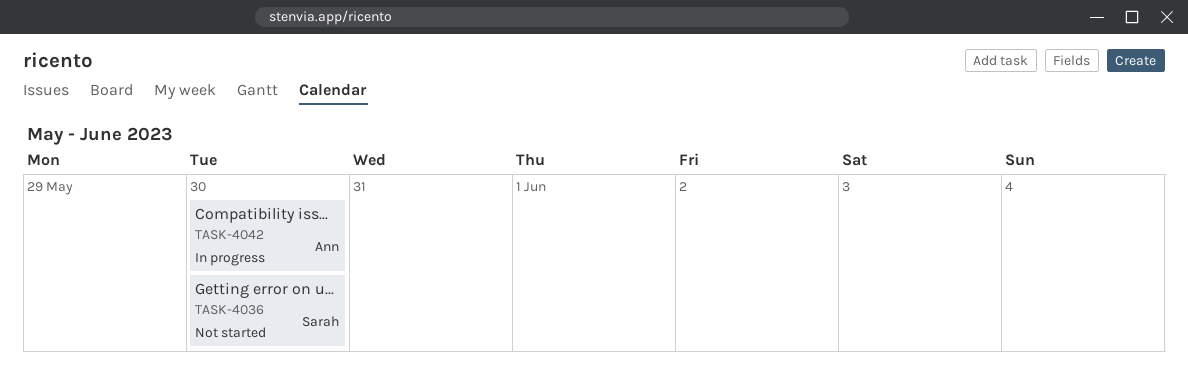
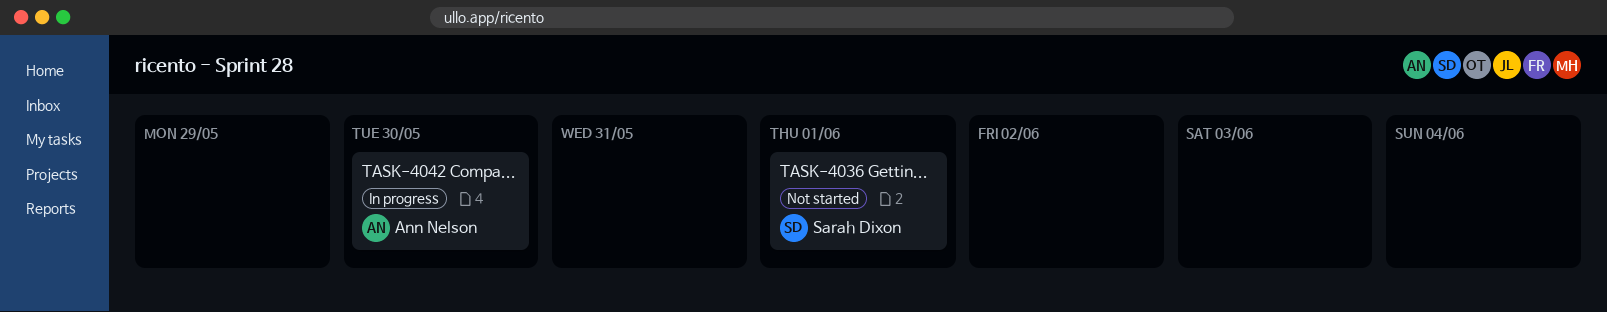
TASK-4036, due: May 30 -> Jun 1

